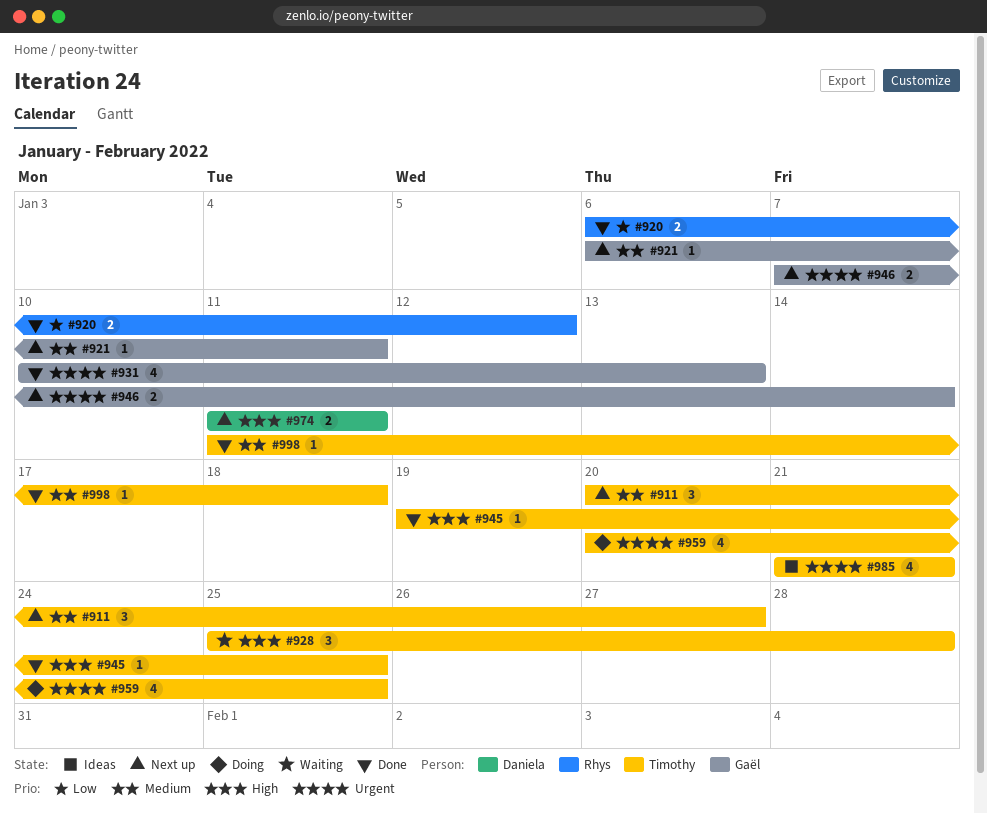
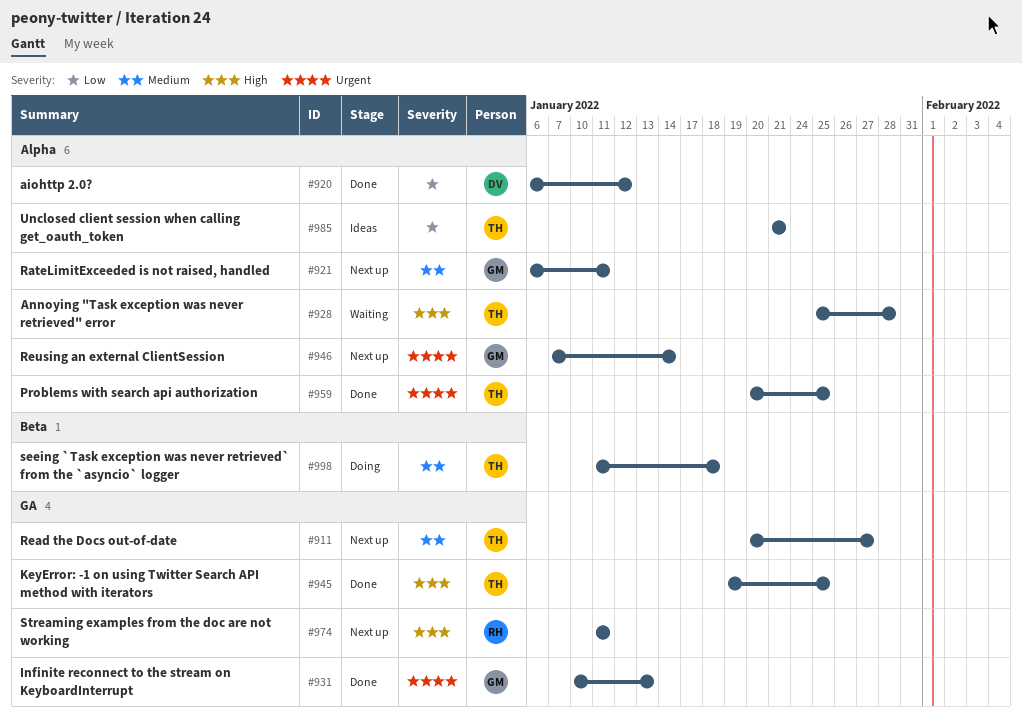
#920, owner: Rhys -> Daniela
#959, status: Doing -> Done
#974, owner: Daniela -> Rhys
#985, priority: Urgent -> Low
#998, status: Done -> Doing

